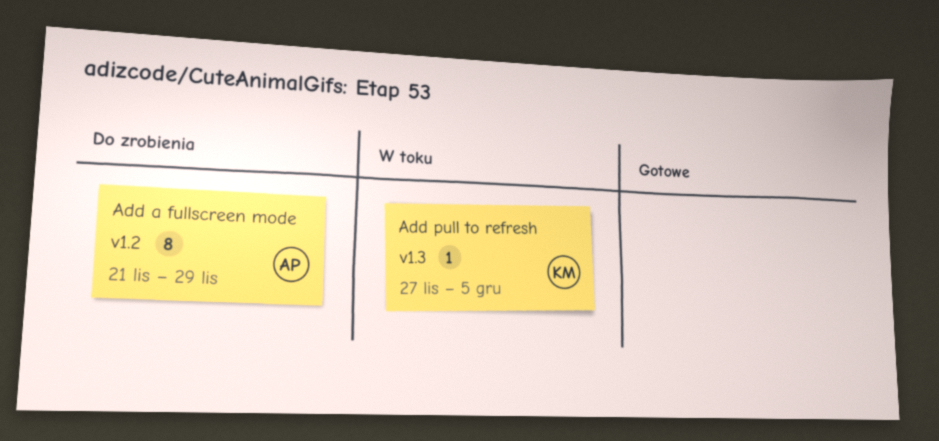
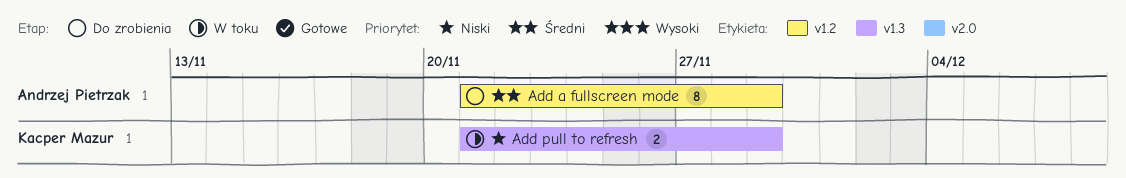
Add pull to refresh, estimate: 1 -> 2
Add pull to refresh, start: Nov 27 -> Nov 21
Add pull to refresh, due: Dec 5 -> Nov 29

